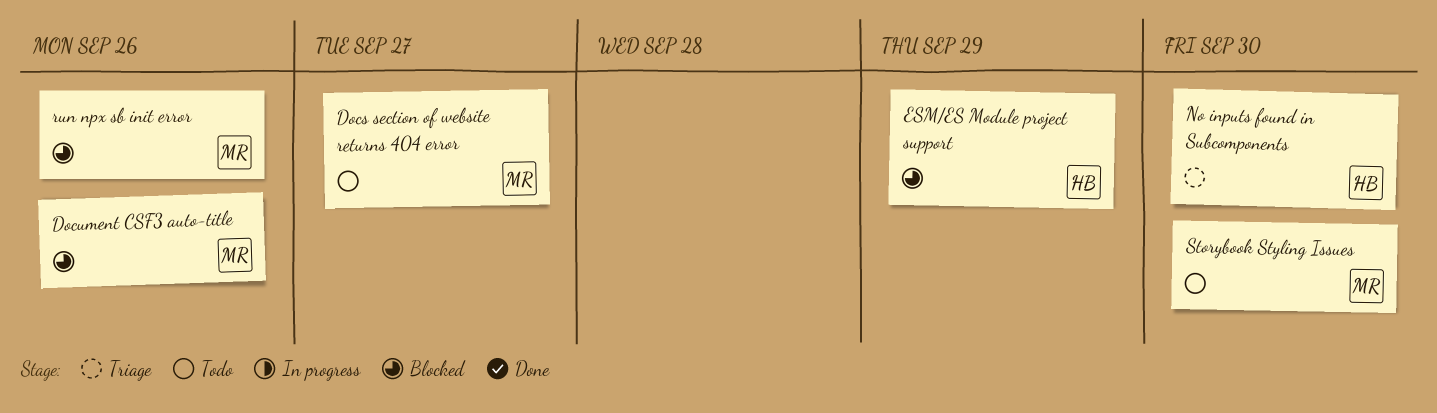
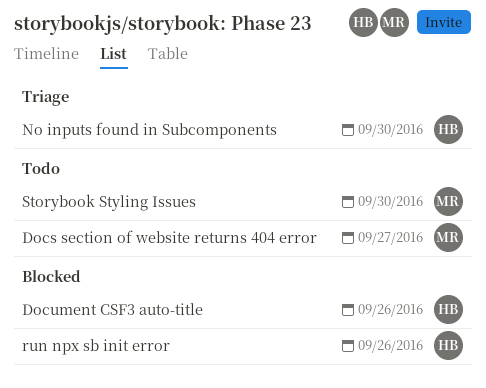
Document CSF3 auto-title, owner: MR -> HB
ESM/ES Module project support: present -> none
run npx sb init error, owner: MR -> HB

